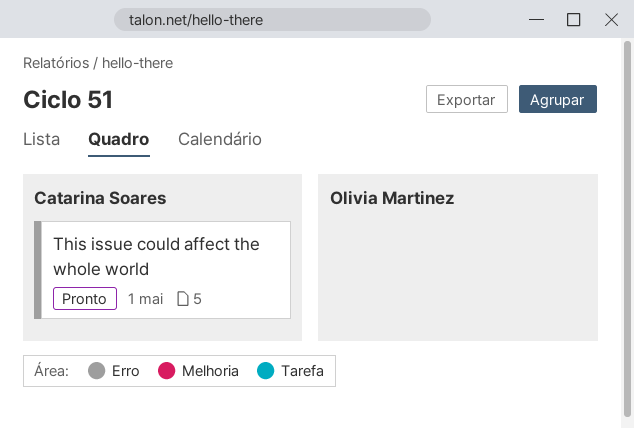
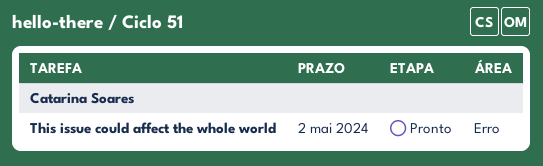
This issue could affect the whole world, due: May 1 -> May 2

